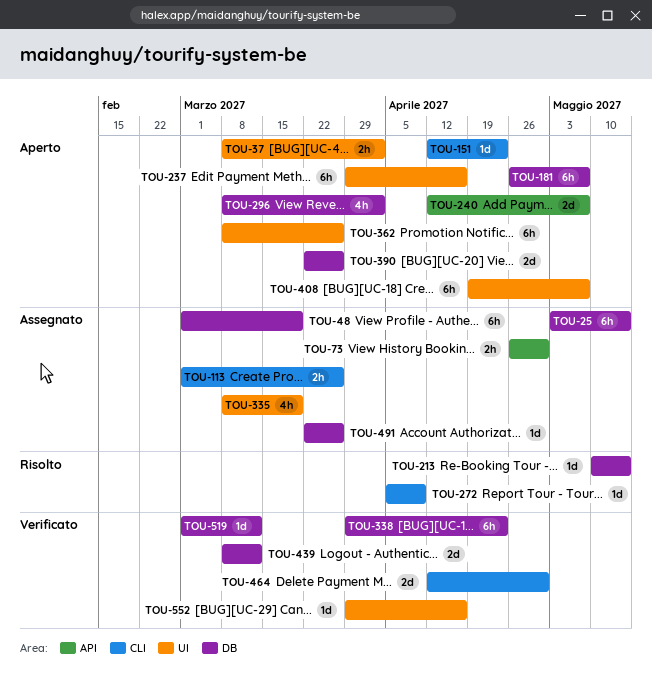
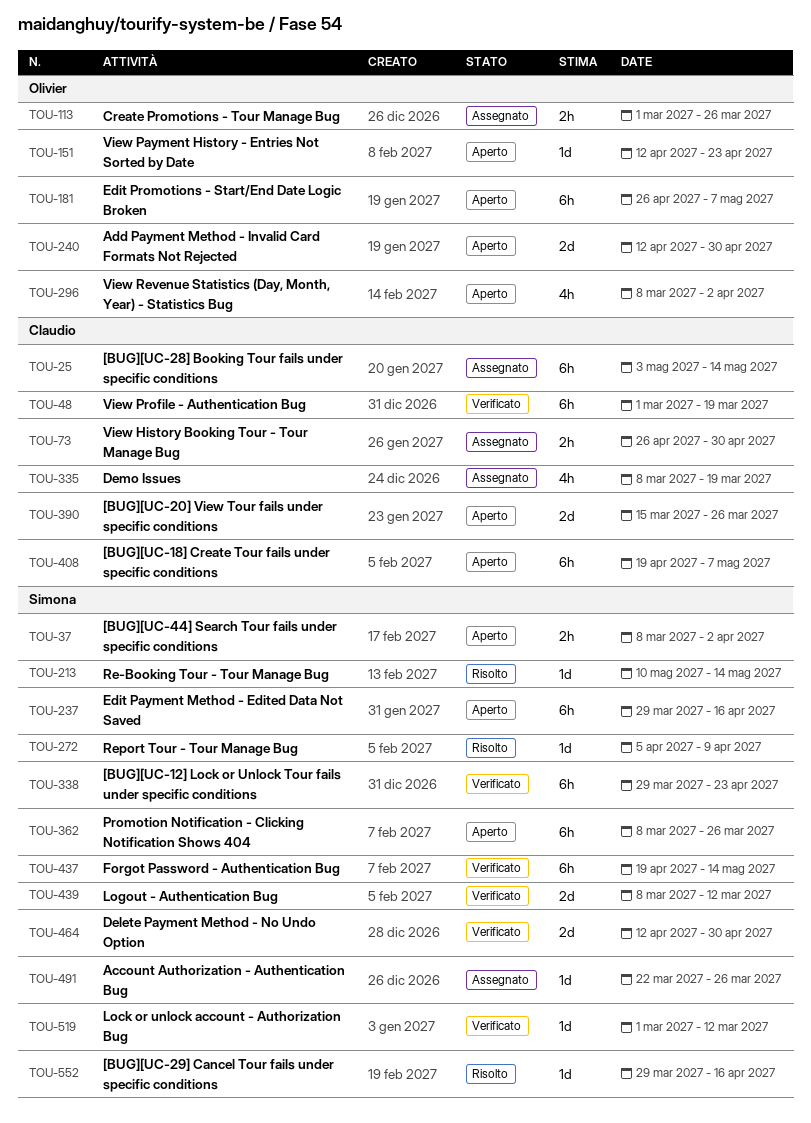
TOU-48, status: Assegnato -> Verificato
TOU-240, due: May 7 -> Apr 30
TOU-390, start: Mar 22 -> Mar 15
TOU-437: none -> present
TOU-552, status: Verificato -> Risolto

